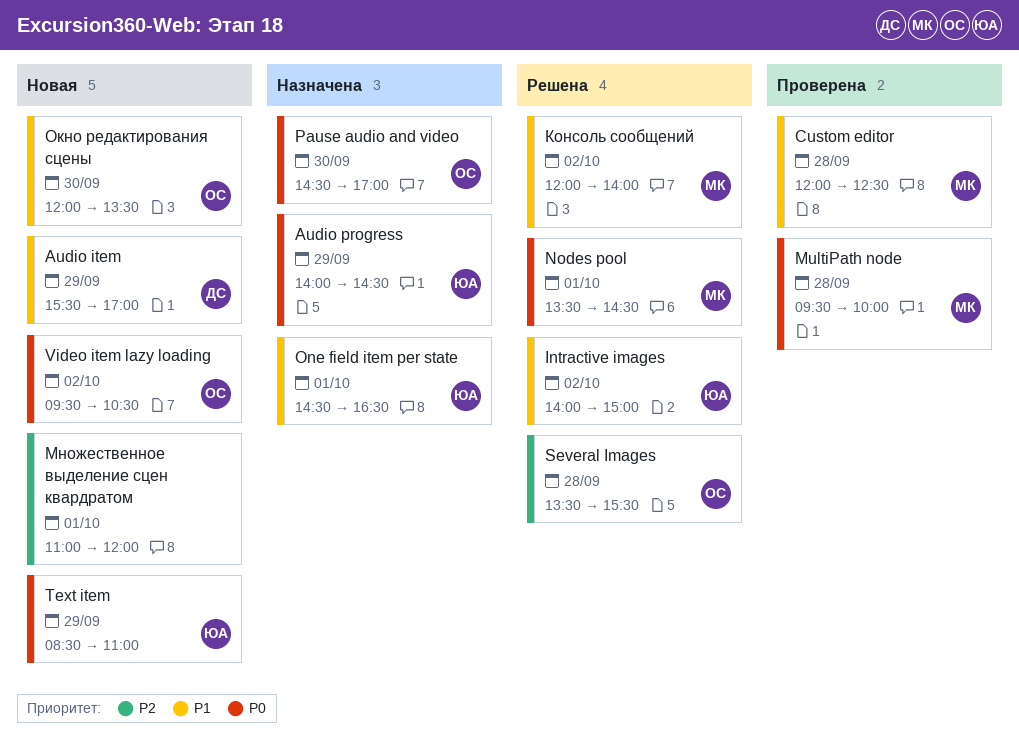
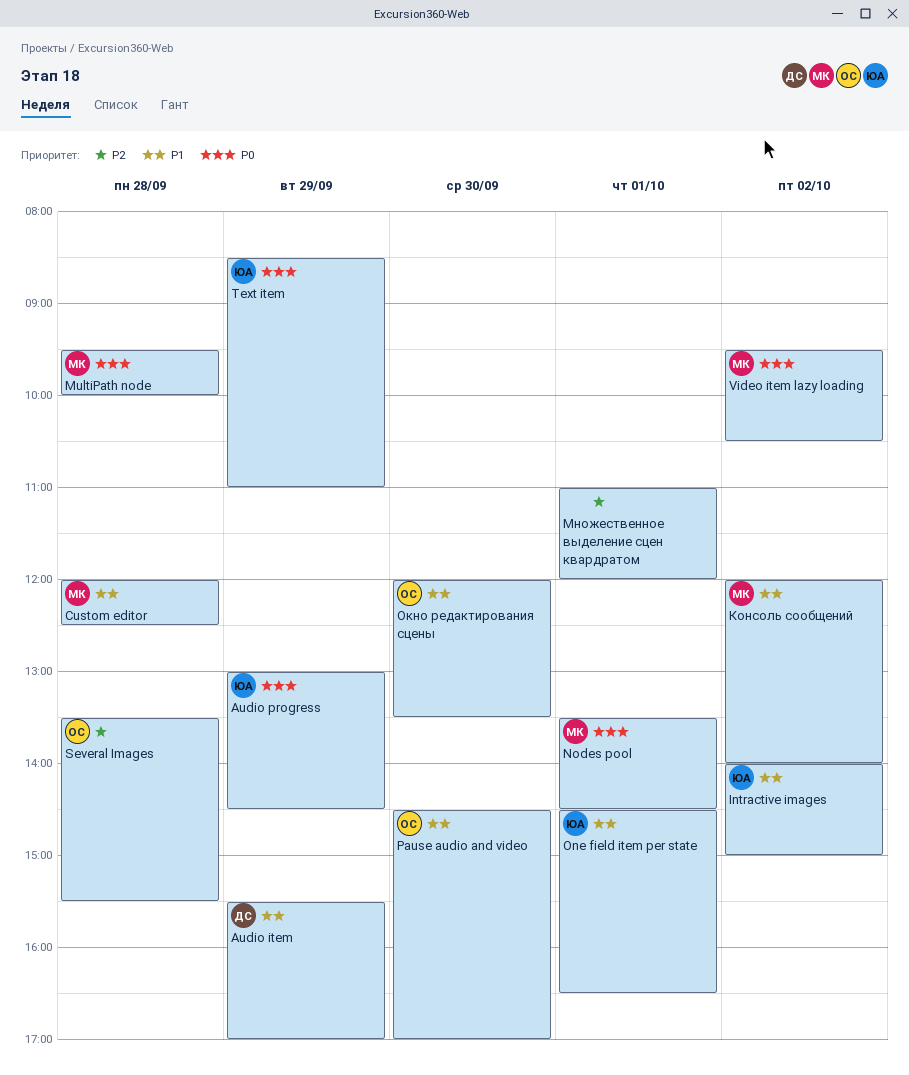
Audio progress, begins: 14:00 -> 13:00
Pause audio and video, priority: P0 -> P1
Video item lazy loading, owner: ОС -> МК

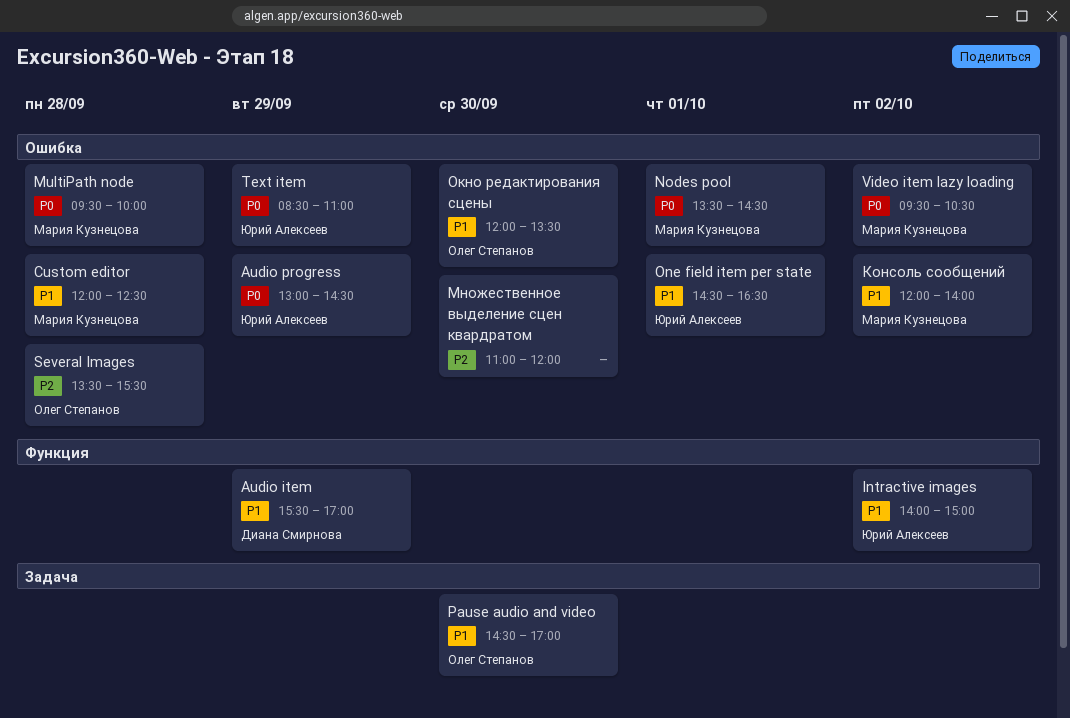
Множественное выделение сцен квардратом, day: Oct 1 -> Sep 30

